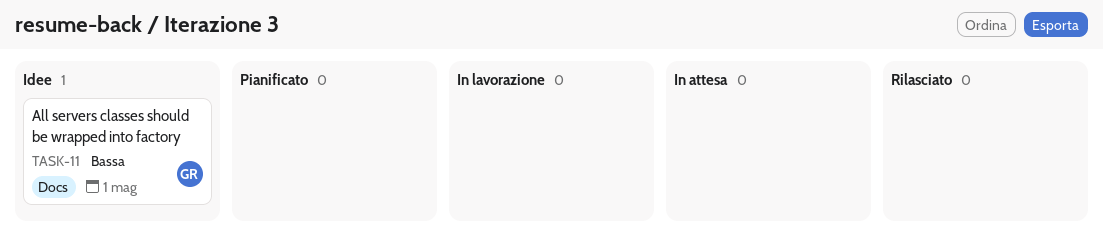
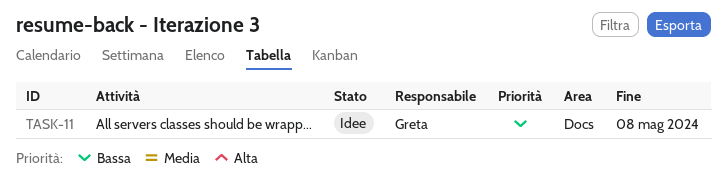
TASK-11, due: May 1 -> May 8

